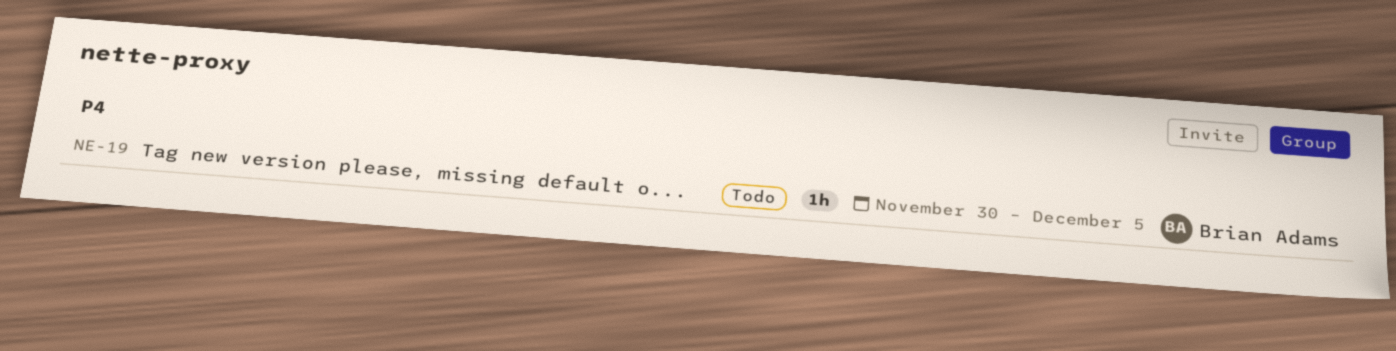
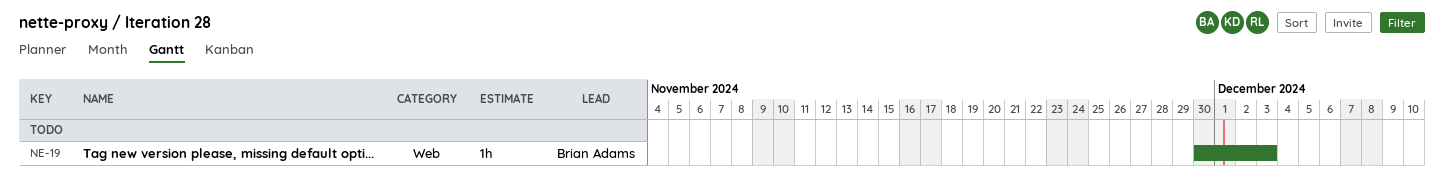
NE-19, due: Dec 5 -> Dec 3

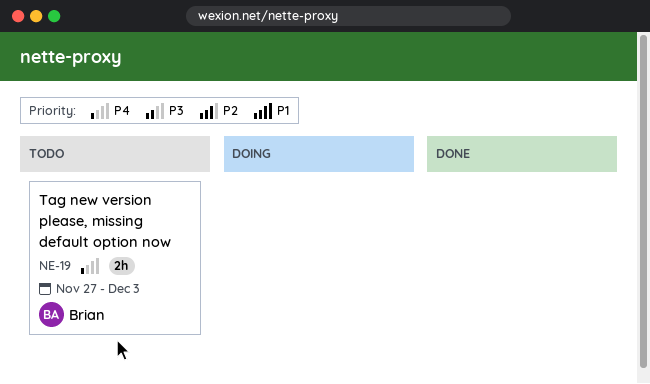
NE-19, estimate: 1h -> 2h
NE-19, start: Nov 30 -> Nov 27

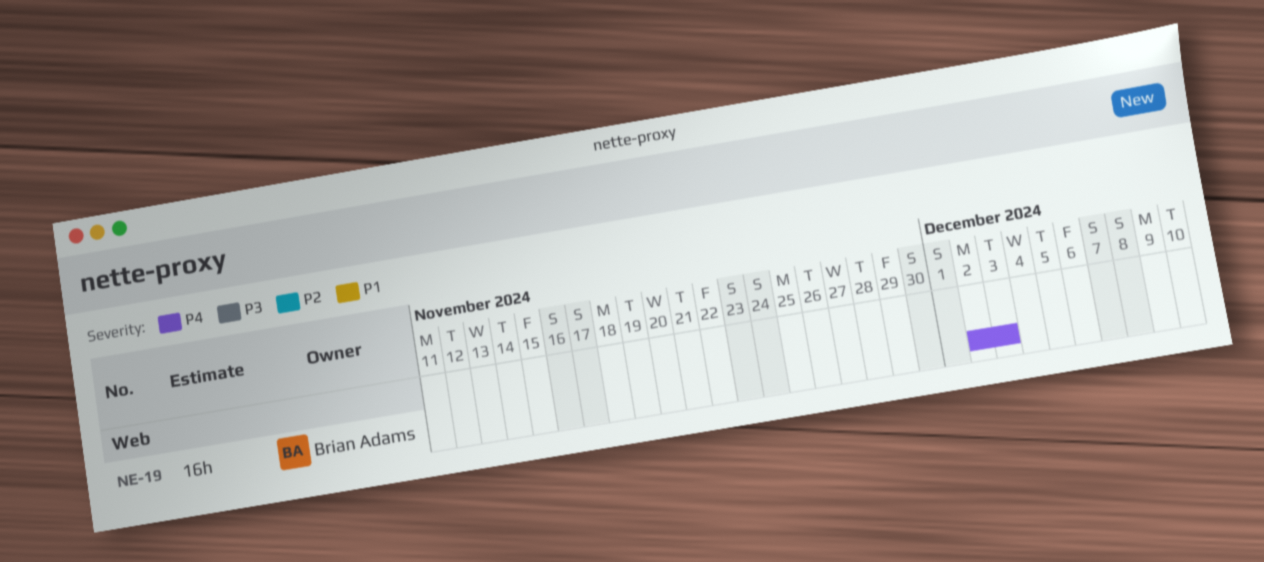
NE-19, estimate: 2h -> 16h
NE-19, start: Nov 27 -> Dec 2

